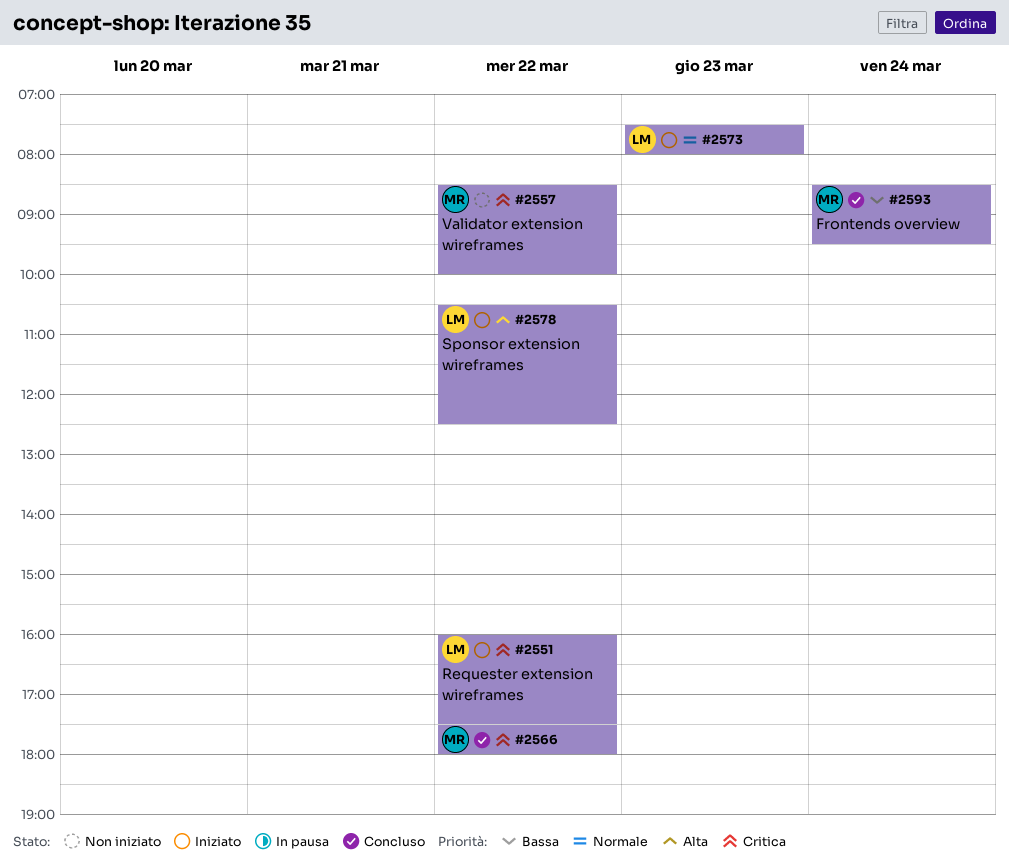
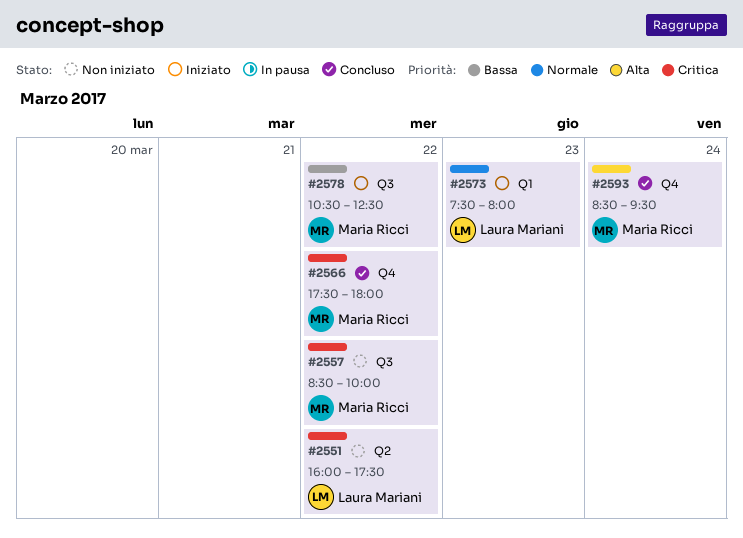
#2551, status: Iniziato -> Non iniziato
#2578, owner: Laura Mariani -> Maria Ricci
#2578, priority: Alta -> Bassa
#2593, priority: Bassa -> Alta

